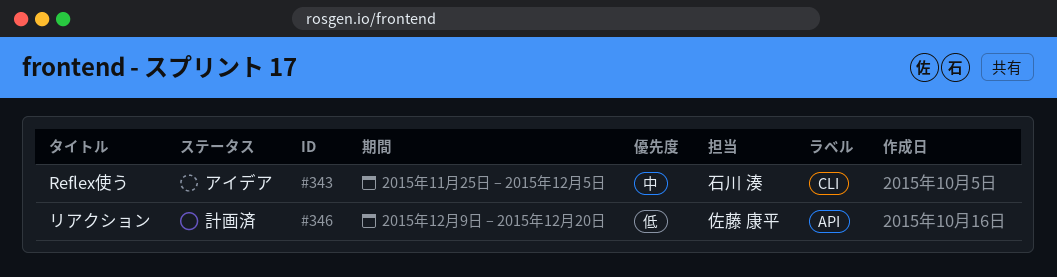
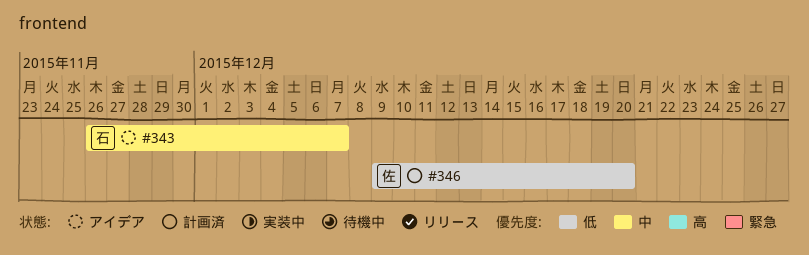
#343, start: Nov 25 -> Nov 26
#343, due: Dec 5 -> Dec 7

